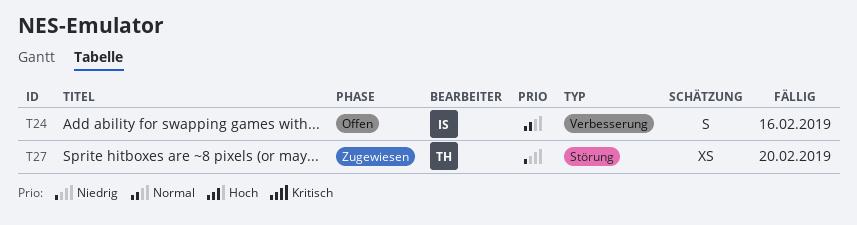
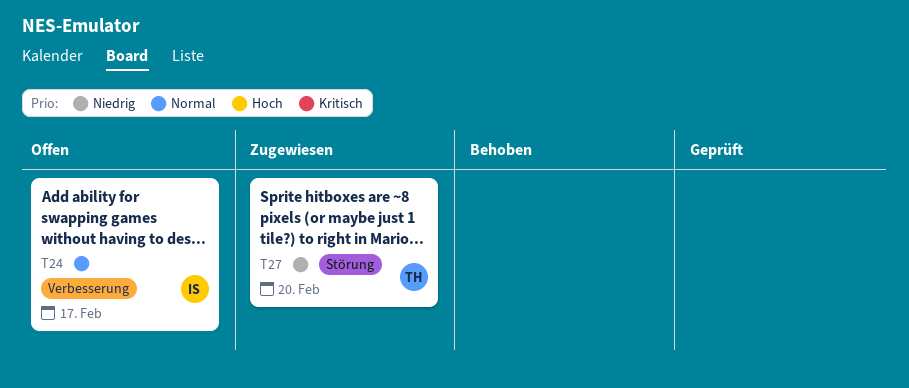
T24, due: Feb 16 -> Feb 17

